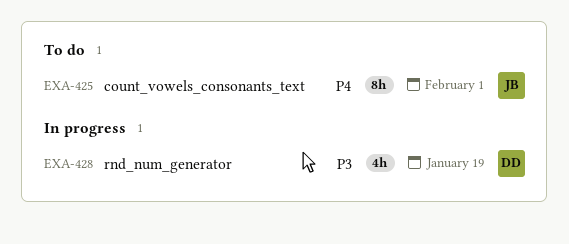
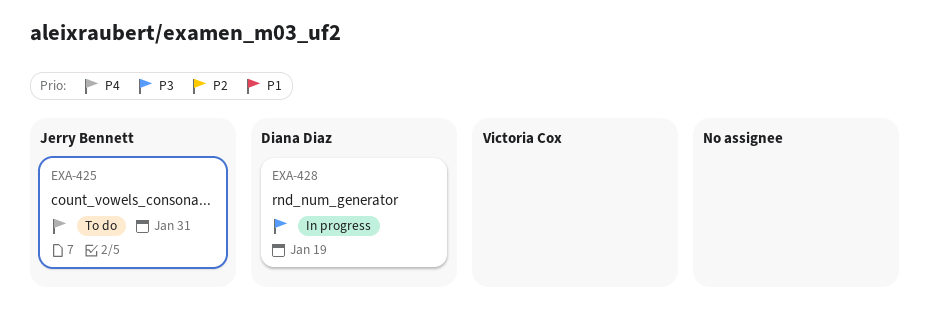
EXA-425, due: Feb 1 -> Jan 31

